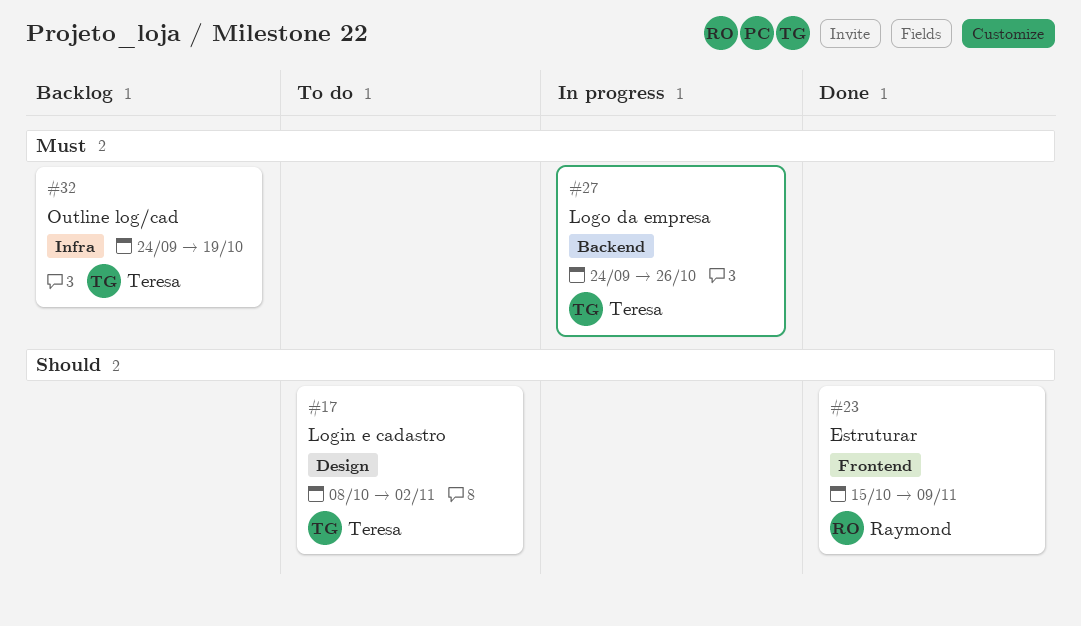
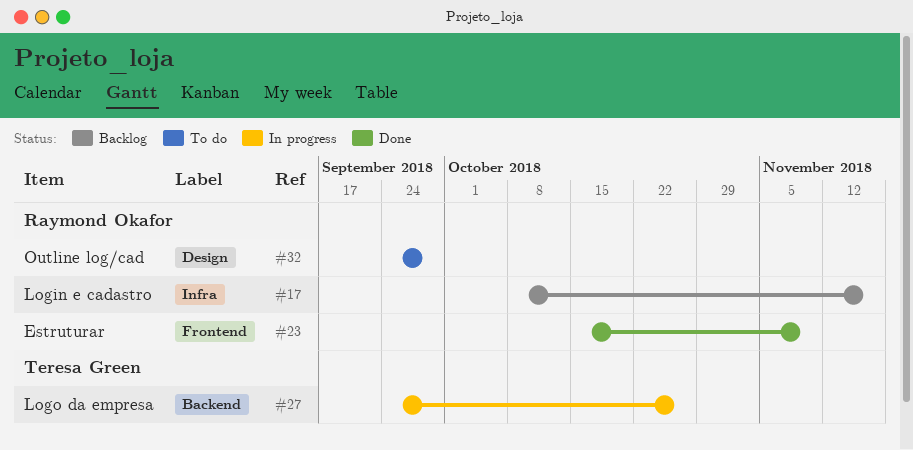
#17, status: To do -> Backlog
#17, owner: Teresa Green -> Raymond Okafor
#17, label: Design -> Infra
#17, due: Nov 2 -> Nov 16
#32, status: Backlog -> To do
#32, owner: Teresa Green -> Raymond Okafor
#32, label: Infra -> Design
#32, due: Oct 19 -> Sep 28

